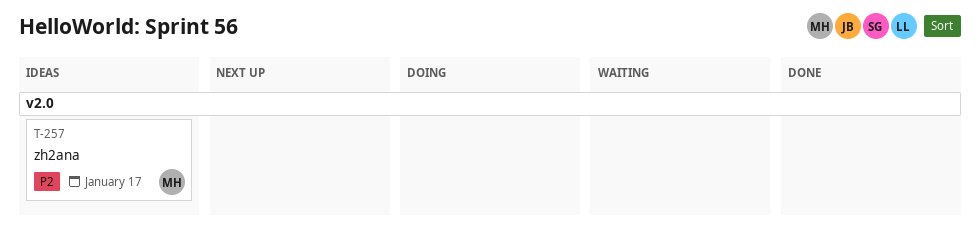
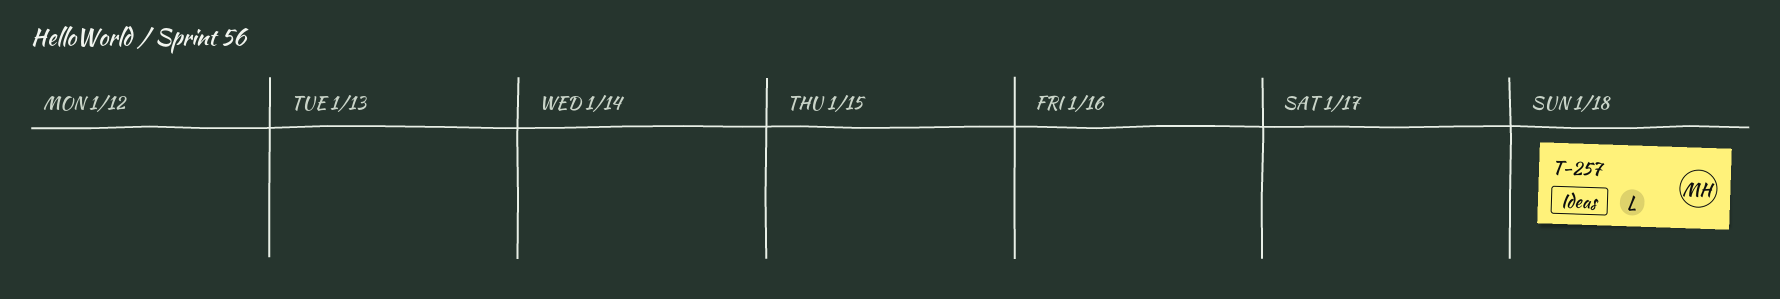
T-257, due: Jan 17 -> Jan 18

